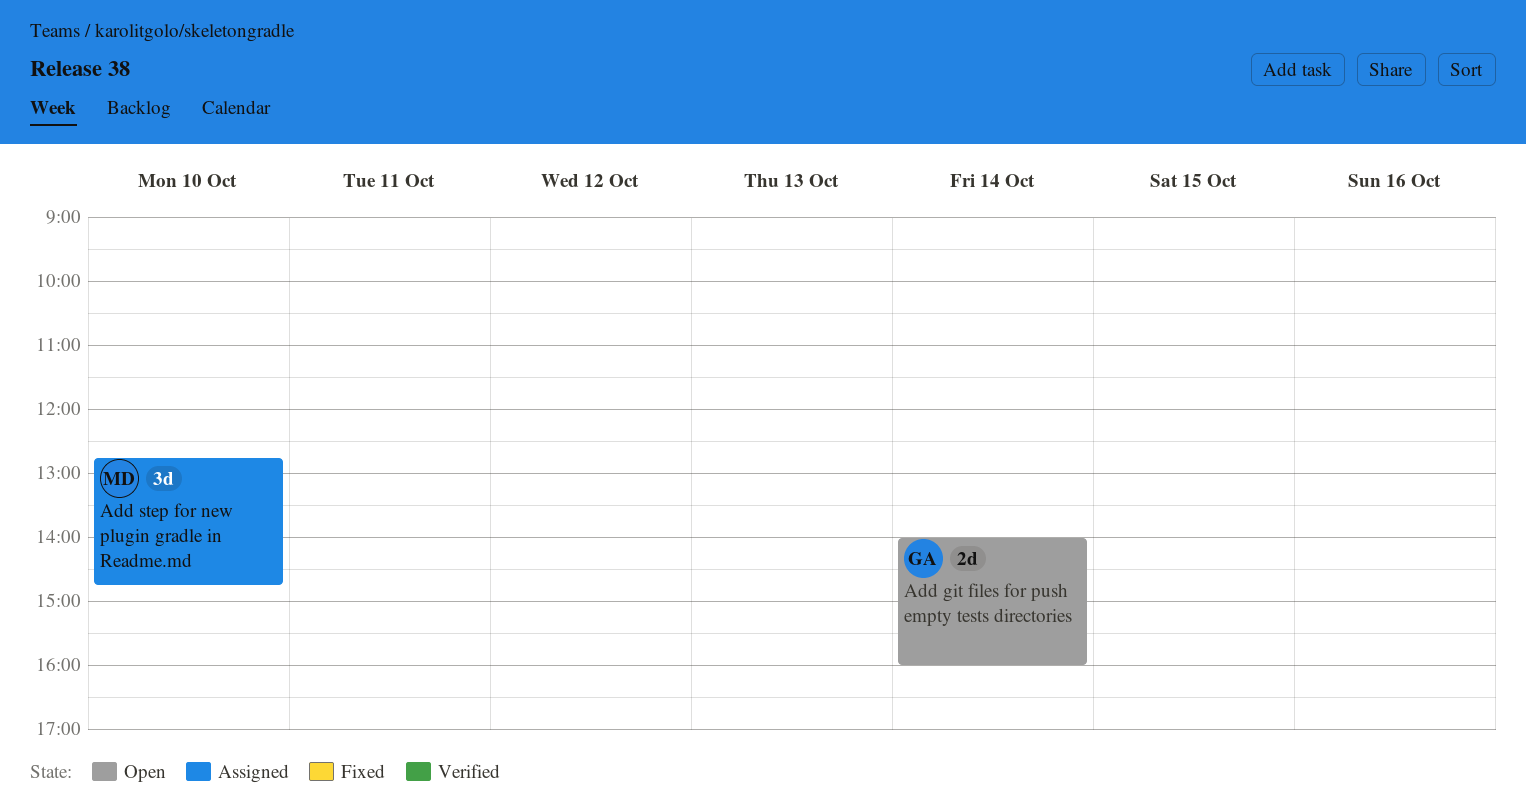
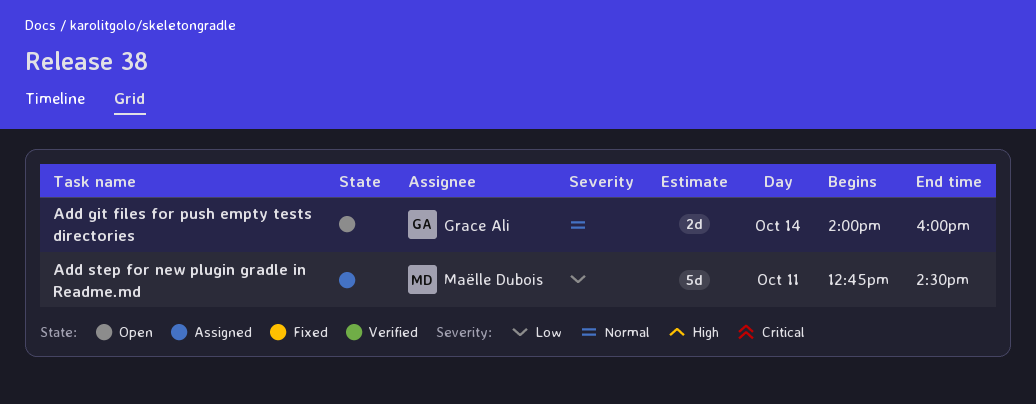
Add step for new plugin gradle in Readme.md, estimate: 3d -> 5d
Add step for new plugin gradle in Readme.md, day: Oct 10 -> Oct 11
Add step for new plugin gradle in Readme.md, ends: 14:45 -> 14:30

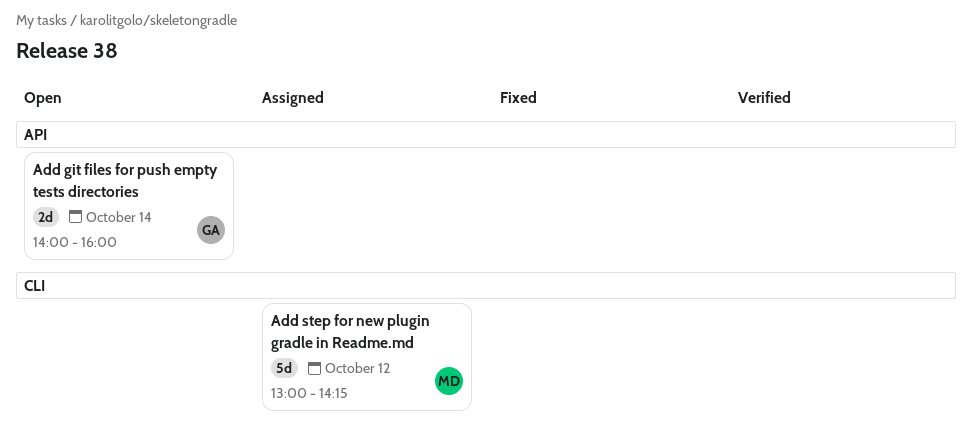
Add step for new plugin gradle in Readme.md, day: Oct 11 -> Oct 12
Add step for new plugin gradle in Readme.md, begins: 12:45 -> 13:00
Add step for new plugin gradle in Readme.md, ends: 14:30 -> 14:15

